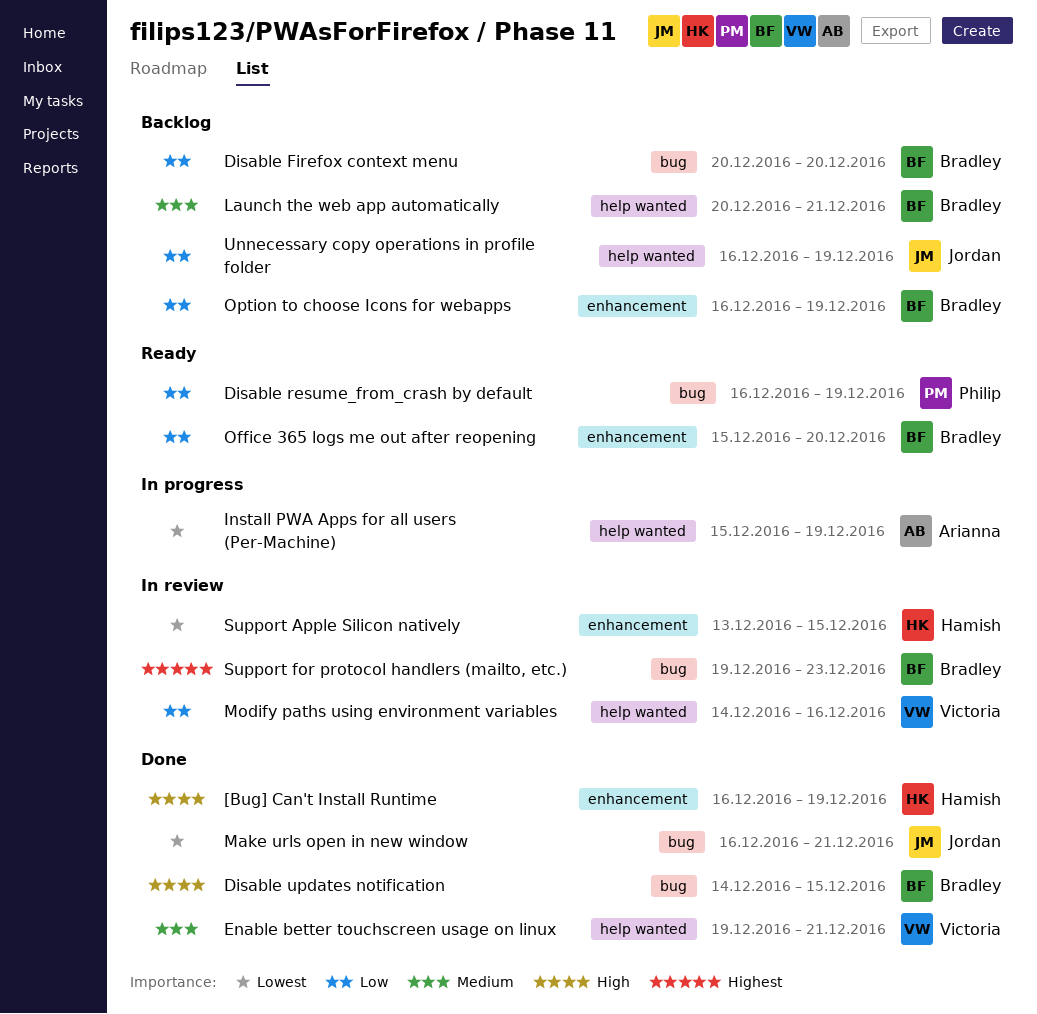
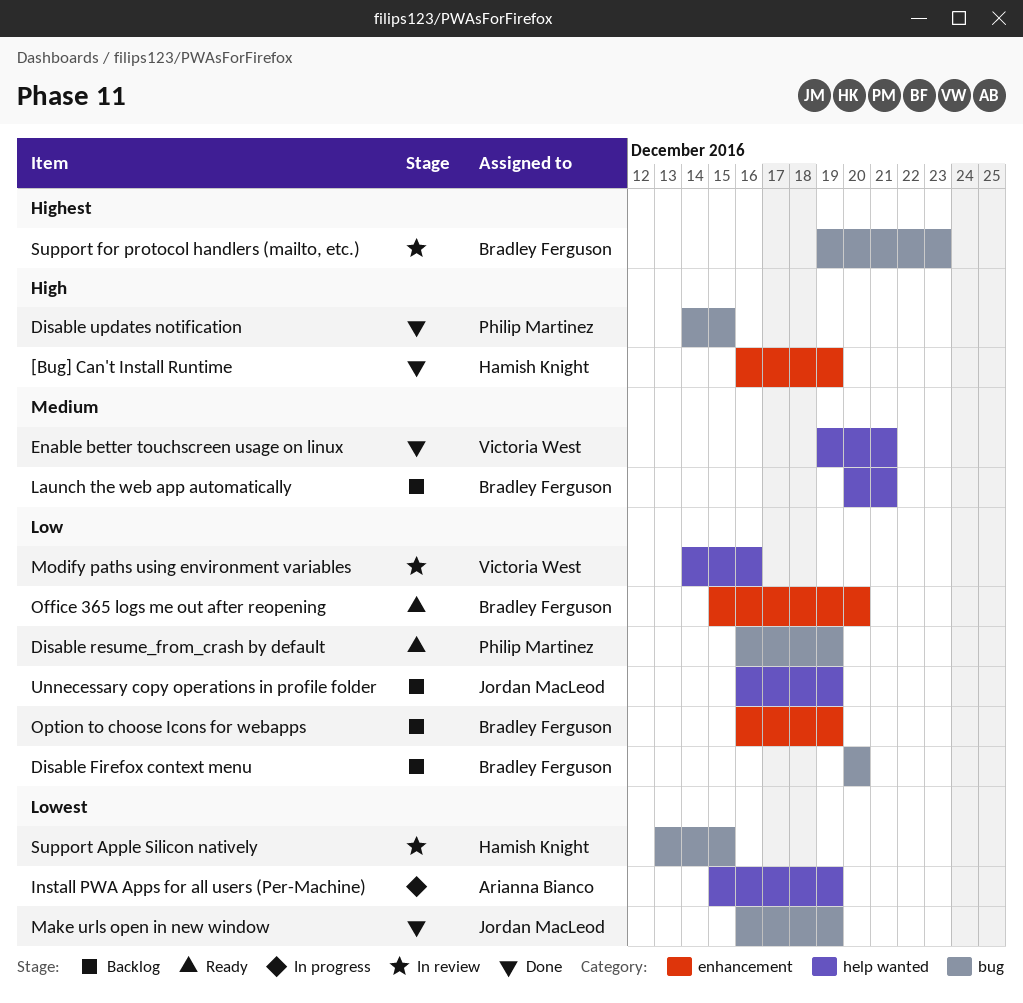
Disable updates notification, owner: Bradley Ferguson -> Philip Martinez
Make urls open in new window, due: Dec 21 -> Dec 19
Support Apple Silicon natively, label: enhancement -> bug

